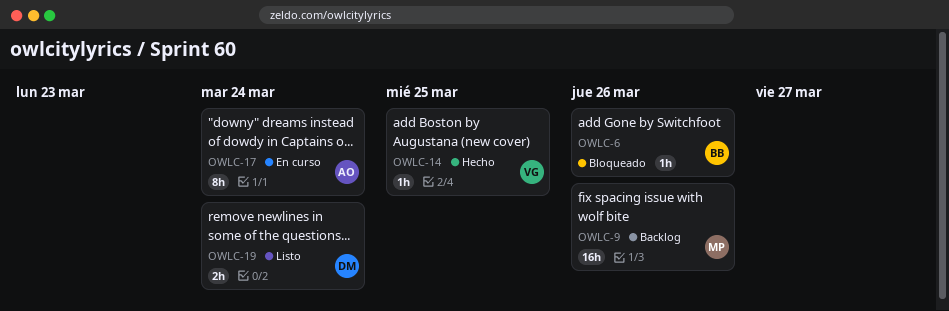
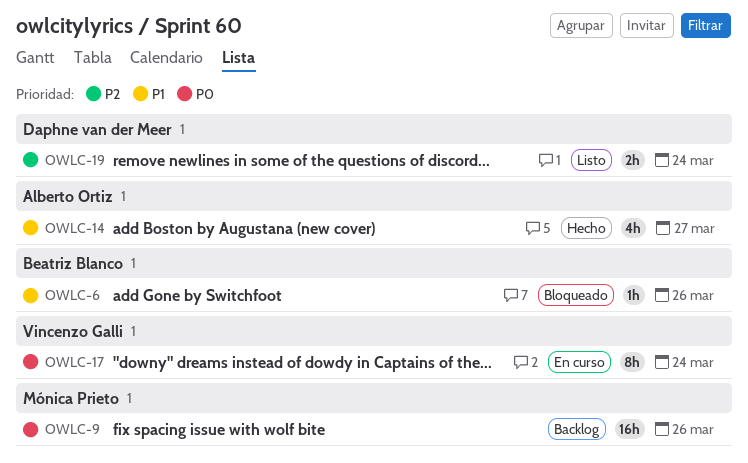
OWLC-14, owner: Vincenzo Galli -> Alberto Ortiz
OWLC-14, estimate: 1h -> 4h
OWLC-14, due: Mar 25 -> Mar 27
OWLC-17, owner: Alberto Ortiz -> Vincenzo Galli

